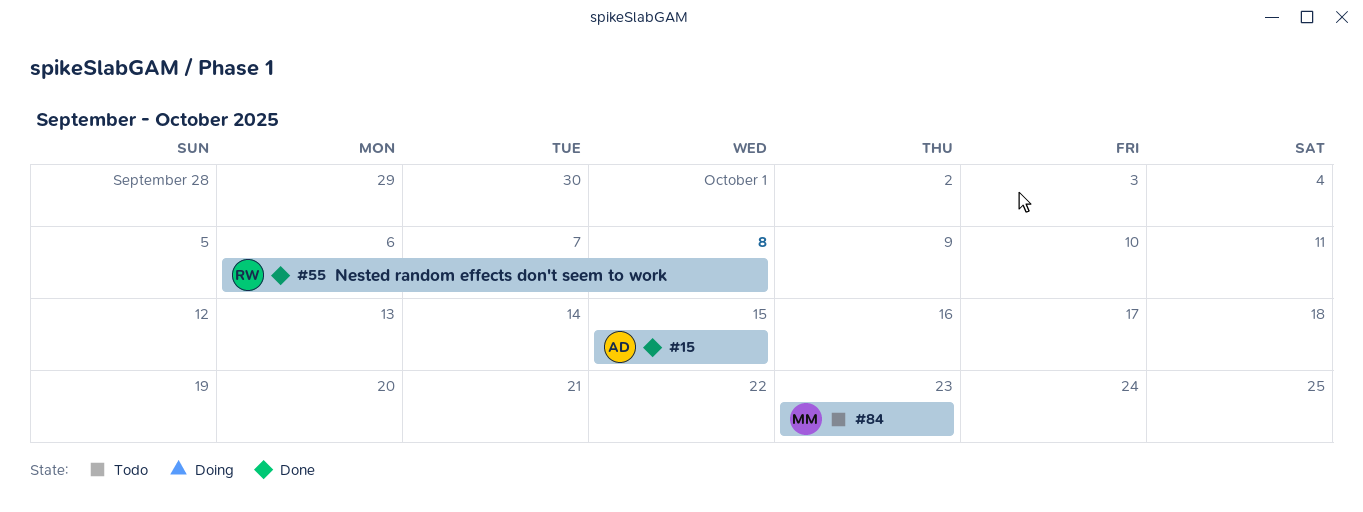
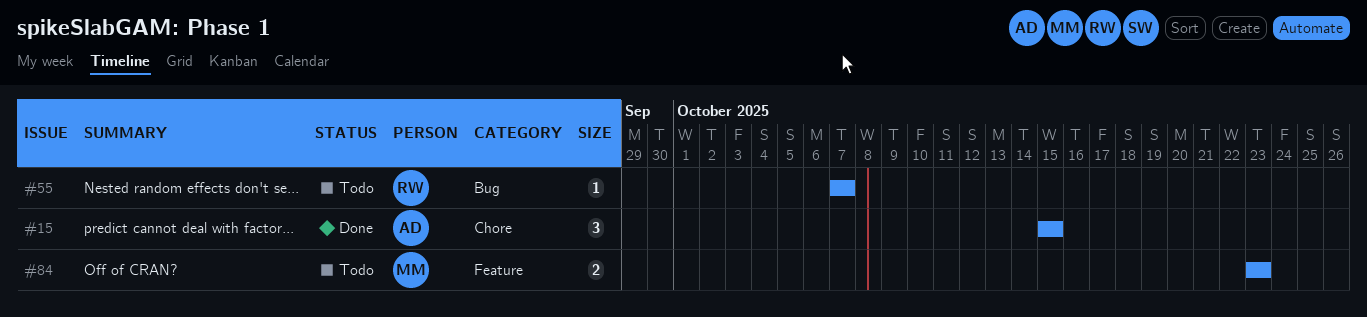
#55, status: Done -> Todo
#55, start: Oct 6 -> Oct 7
#55, due: Oct 8 -> Oct 7

